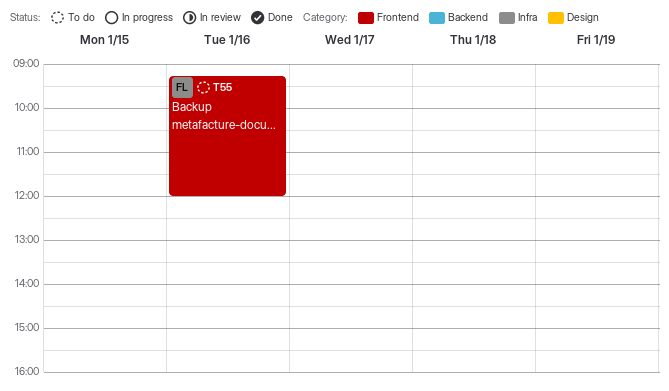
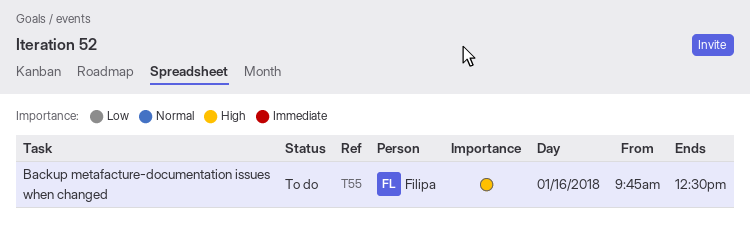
T55, begins: 09:15 -> 09:45
T55, ends: 12:00 -> 12:30

